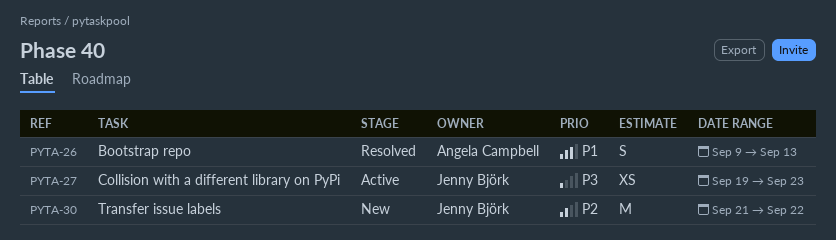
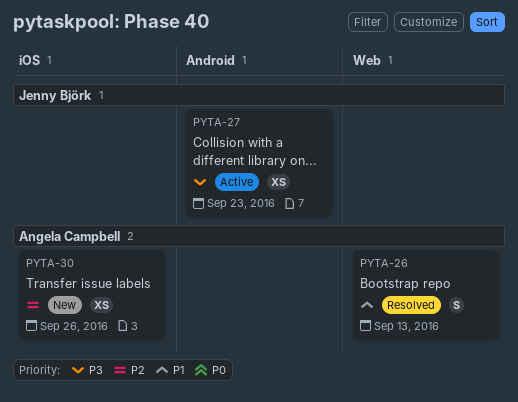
PYTA-30, owner: Jenny Björk -> Angela Campbell
PYTA-30, estimate: M -> XS
PYTA-30, due: Sep 22 -> Sep 26

